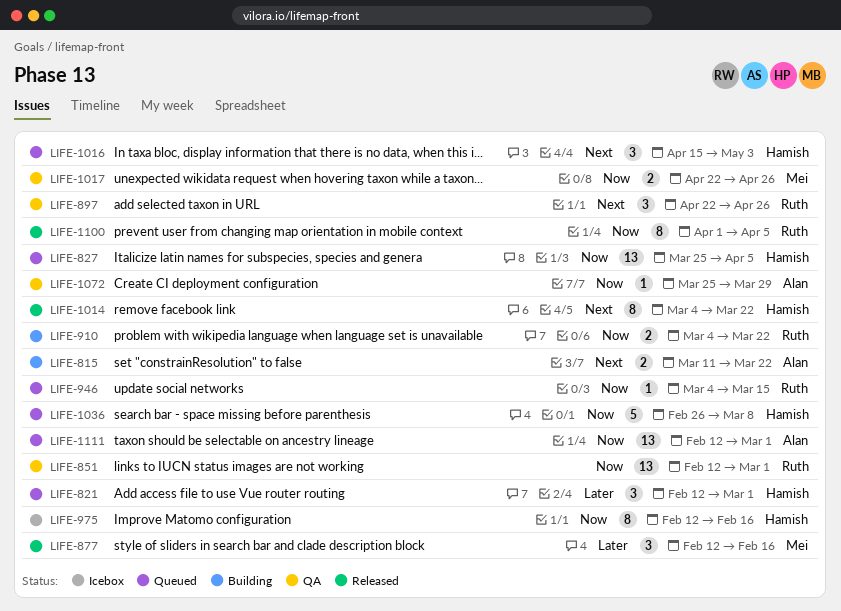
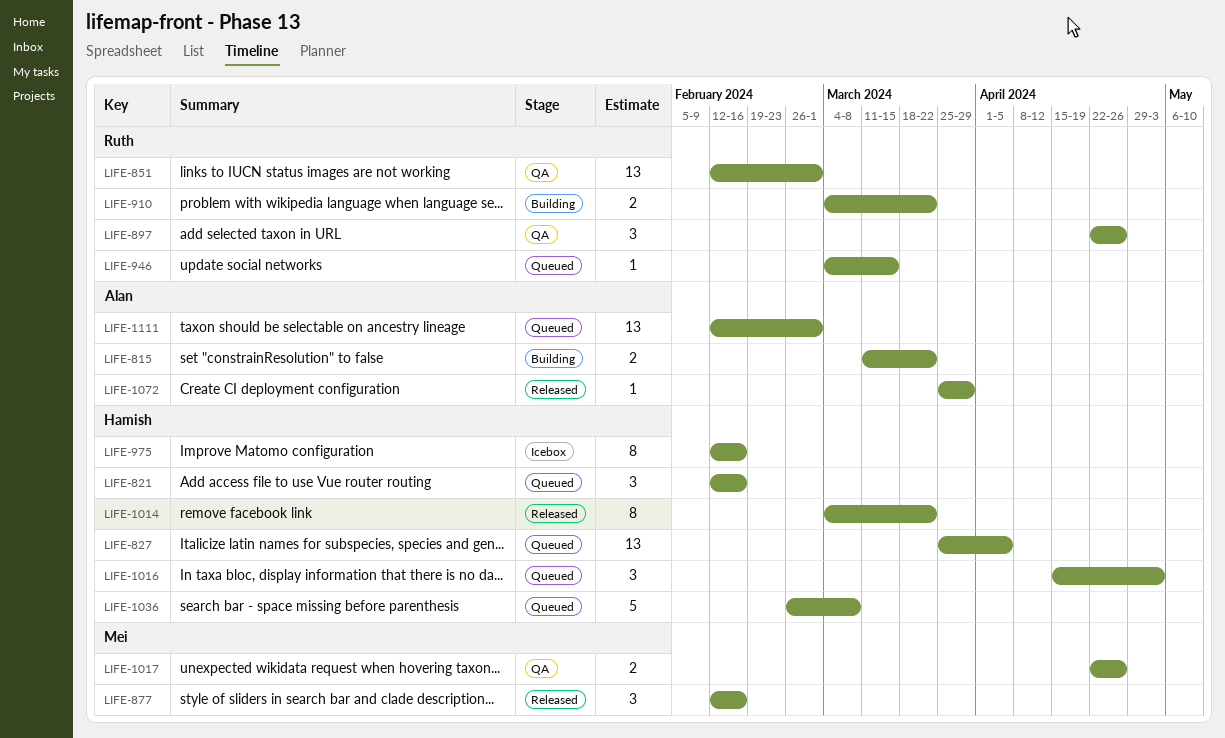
LIFE-821, due: Mar 1 -> Feb 16
LIFE-1072, status: QA -> Released
LIFE-1100: present -> none

